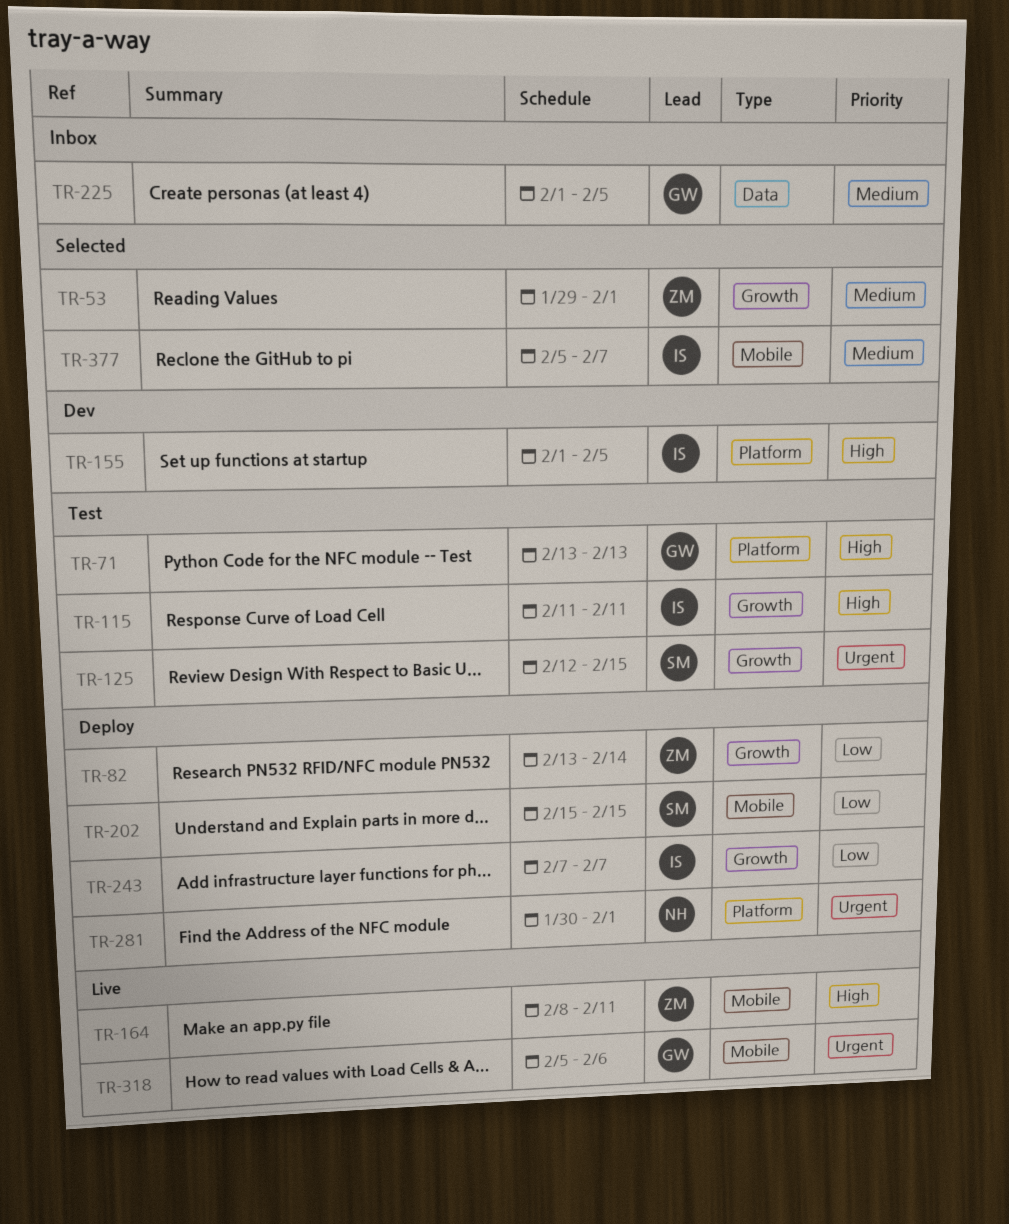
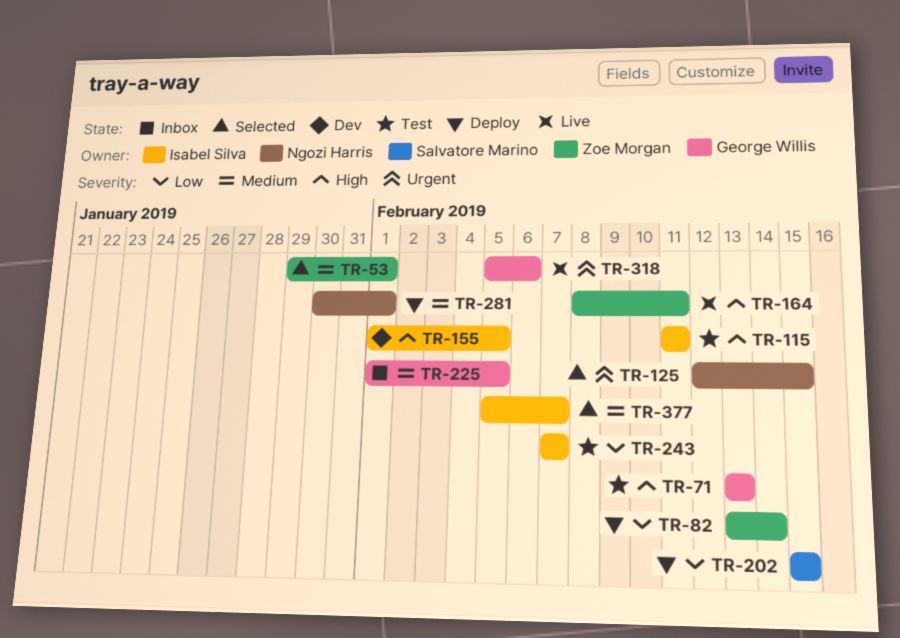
TR-125, status: Test -> Selected
TR-125, owner: Salvatore Marino -> Ngozi Harris
TR-243, status: Deploy -> Test
TR-281, priority: Urgent -> Medium

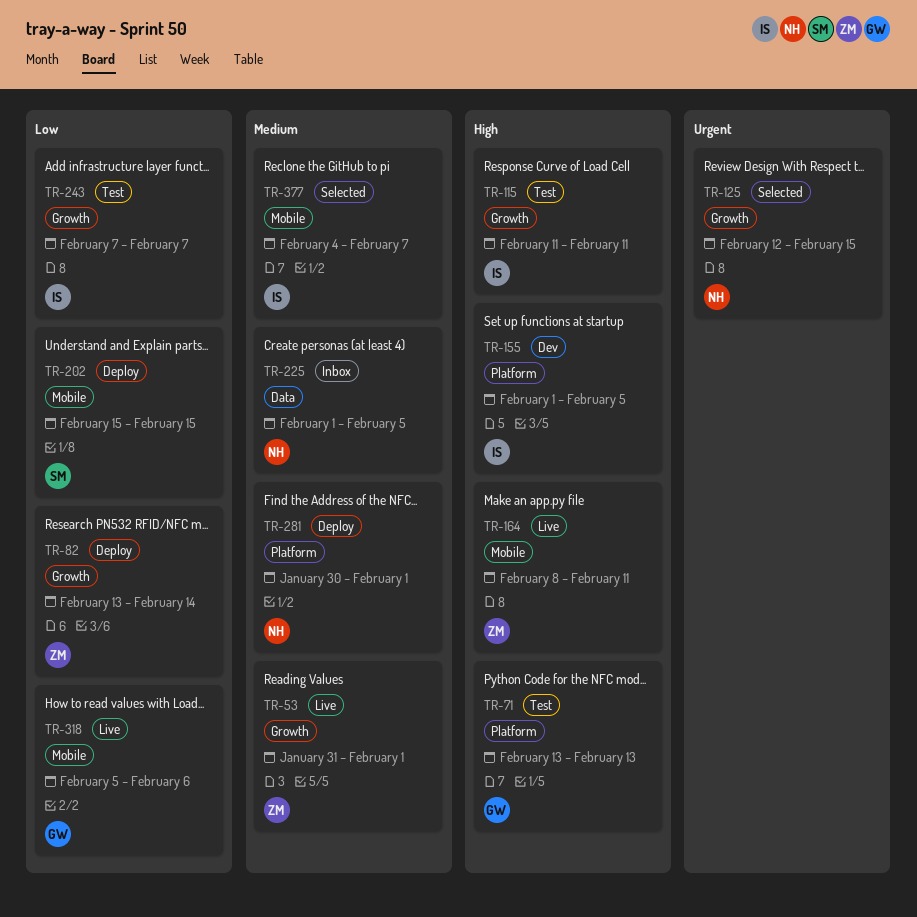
TR-53, status: Selected -> Live
TR-53, start: Jan 29 -> Jan 31
TR-225, owner: George Willis -> Ngozi Harris
TR-318, priority: Urgent -> Low
TR-377, start: Feb 5 -> Feb 4

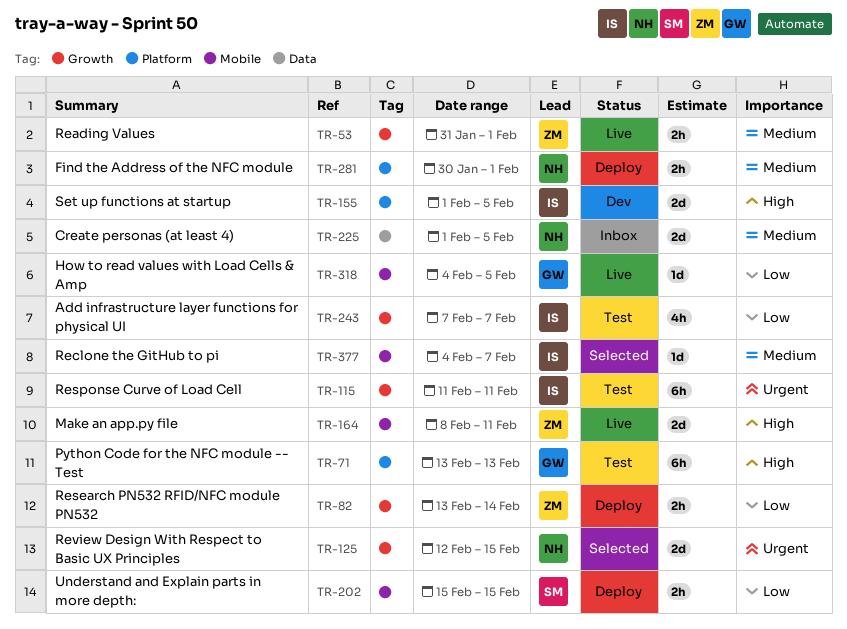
TR-115, priority: High -> Urgent
TR-318, start: Feb 5 -> Feb 4
TR-318, due: Feb 6 -> Feb 5

